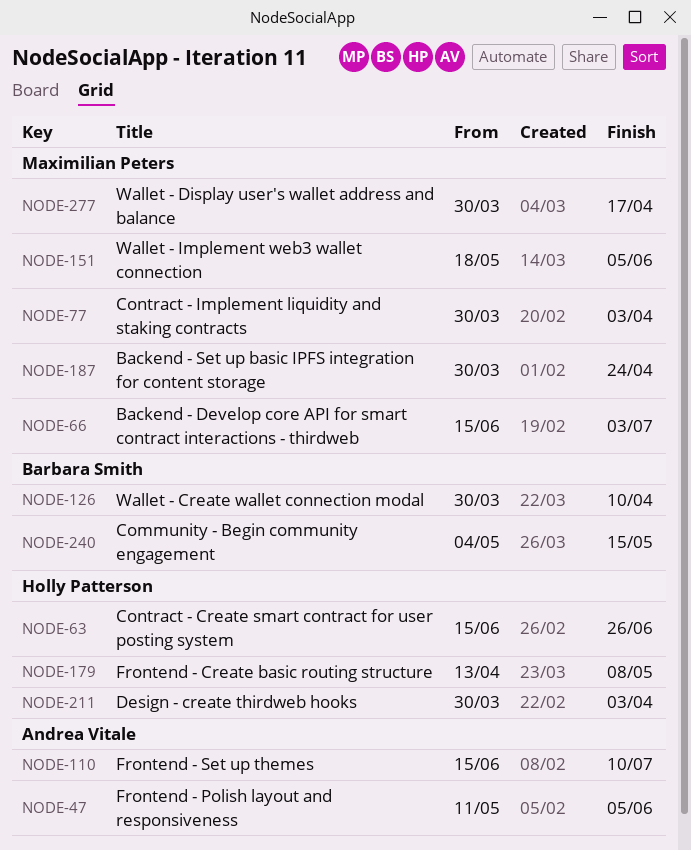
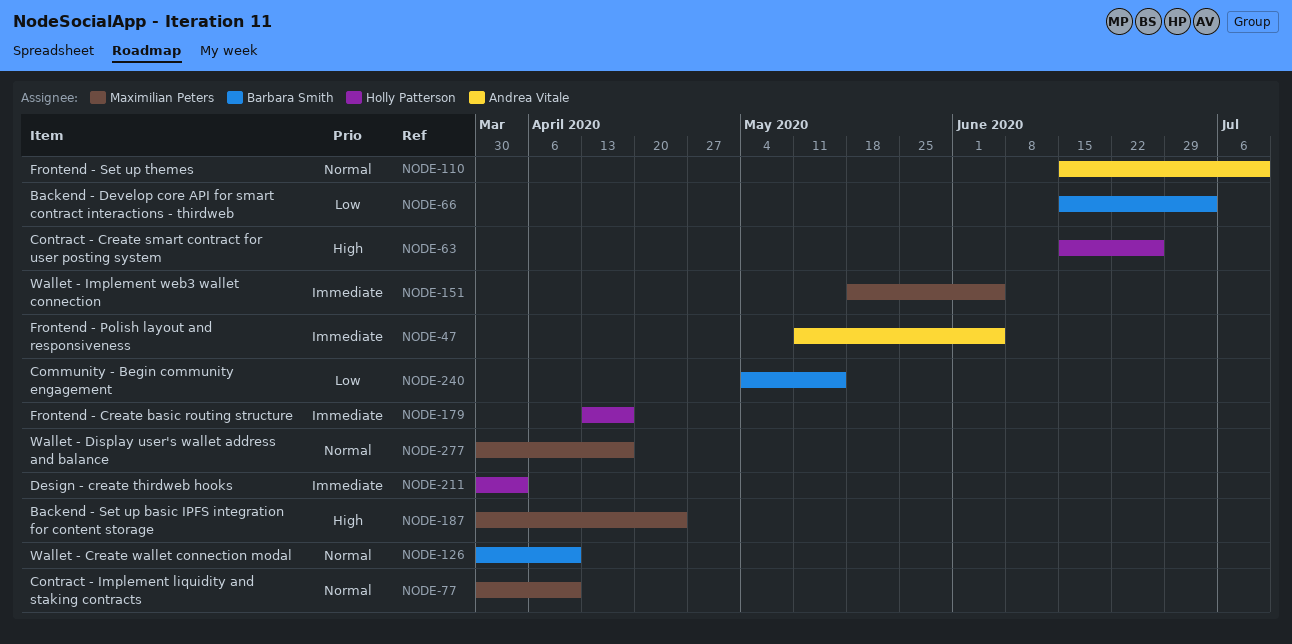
NODE-66, owner: Maximilian Peters -> Barbara Smith
NODE-77, due: Apr 3 -> Apr 10
NODE-179, due: May 8 -> Apr 17

